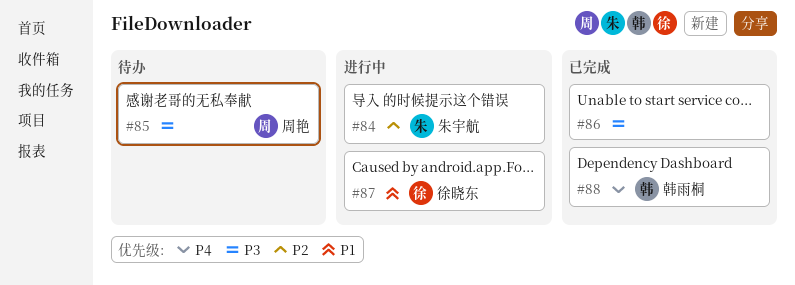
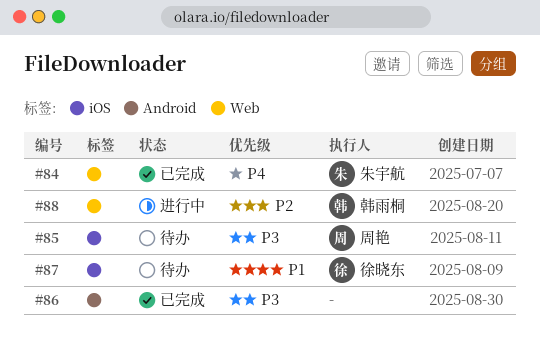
#84, status: 进行中 -> 已完成
#84, priority: P2 -> P4
#87, status: 进行中 -> 待办
#88, status: 已完成 -> 进行中
#88, priority: P4 -> P2

